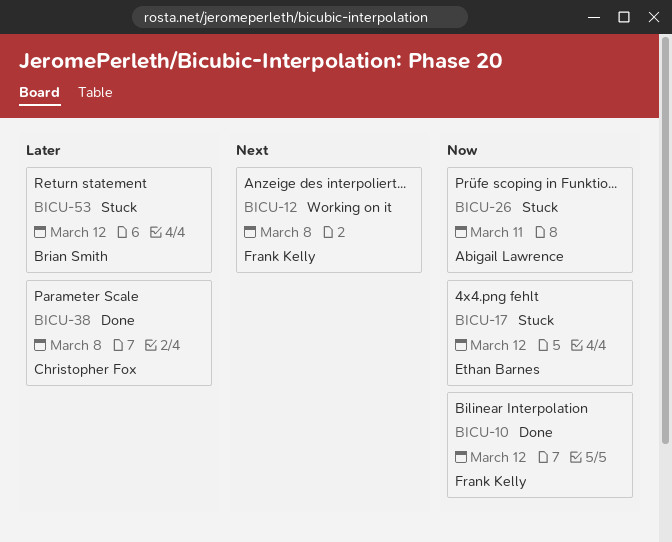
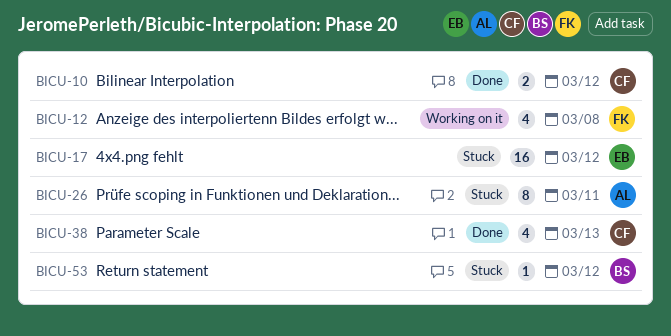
BICU-10, owner: Frank Kelly -> Christopher Fox
BICU-38, due: Mar 8 -> Mar 13

